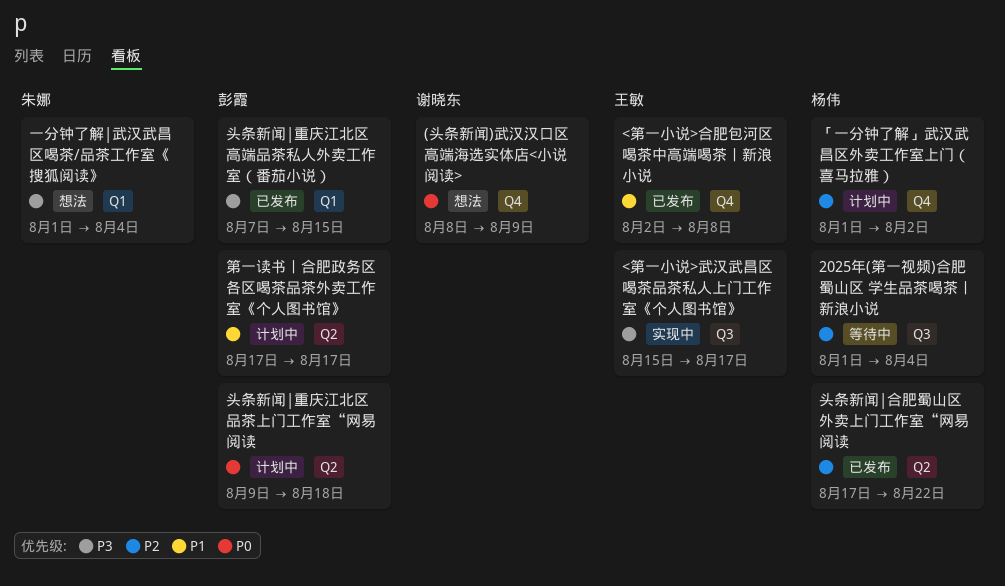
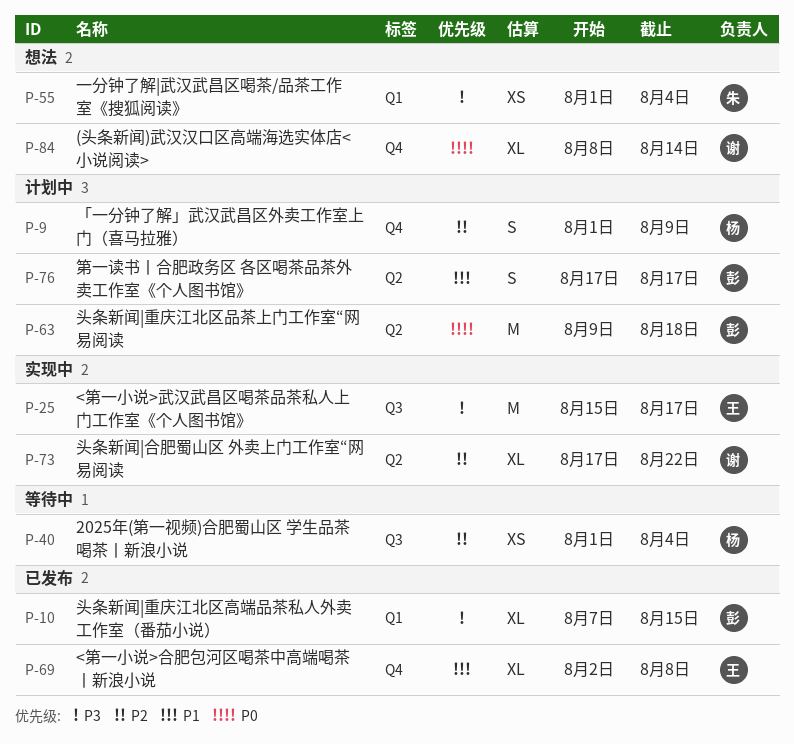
(头条新闻)武汉汉口区高端海选实体店<小说阅读>, due: Aug 9 -> Aug 14
「一分钟了解」武汉武昌区外卖工作室上门（喜马拉雅）, due: Aug 2 -> Aug 9
头条新闻|合肥蜀山区 外卖上门工作室“网易阅读, status: 已发布 -> 实现中
头条新闻|合肥蜀山区 外卖上门工作室“网易阅读, owner: 杨伟 -> 谢晓东

